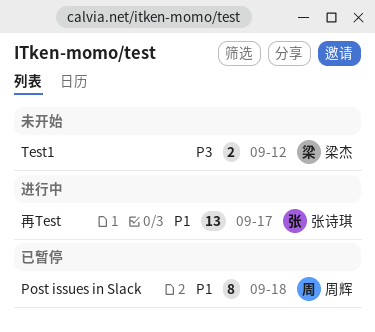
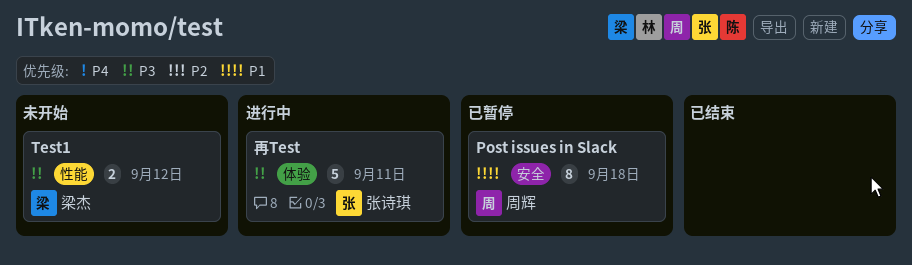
再Test, priority: P1 -> P3
再Test, estimate: 13 -> 5
再Test, due: Sep 17 -> Sep 11

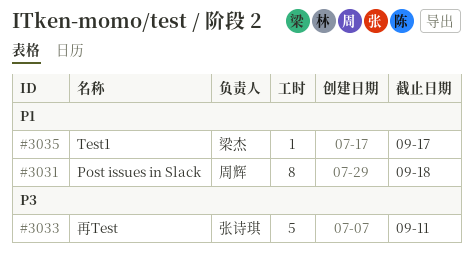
Test1, priority: P3 -> P1
Test1, estimate: 2 -> 1
Test1, due: Sep 12 -> Sep 17

